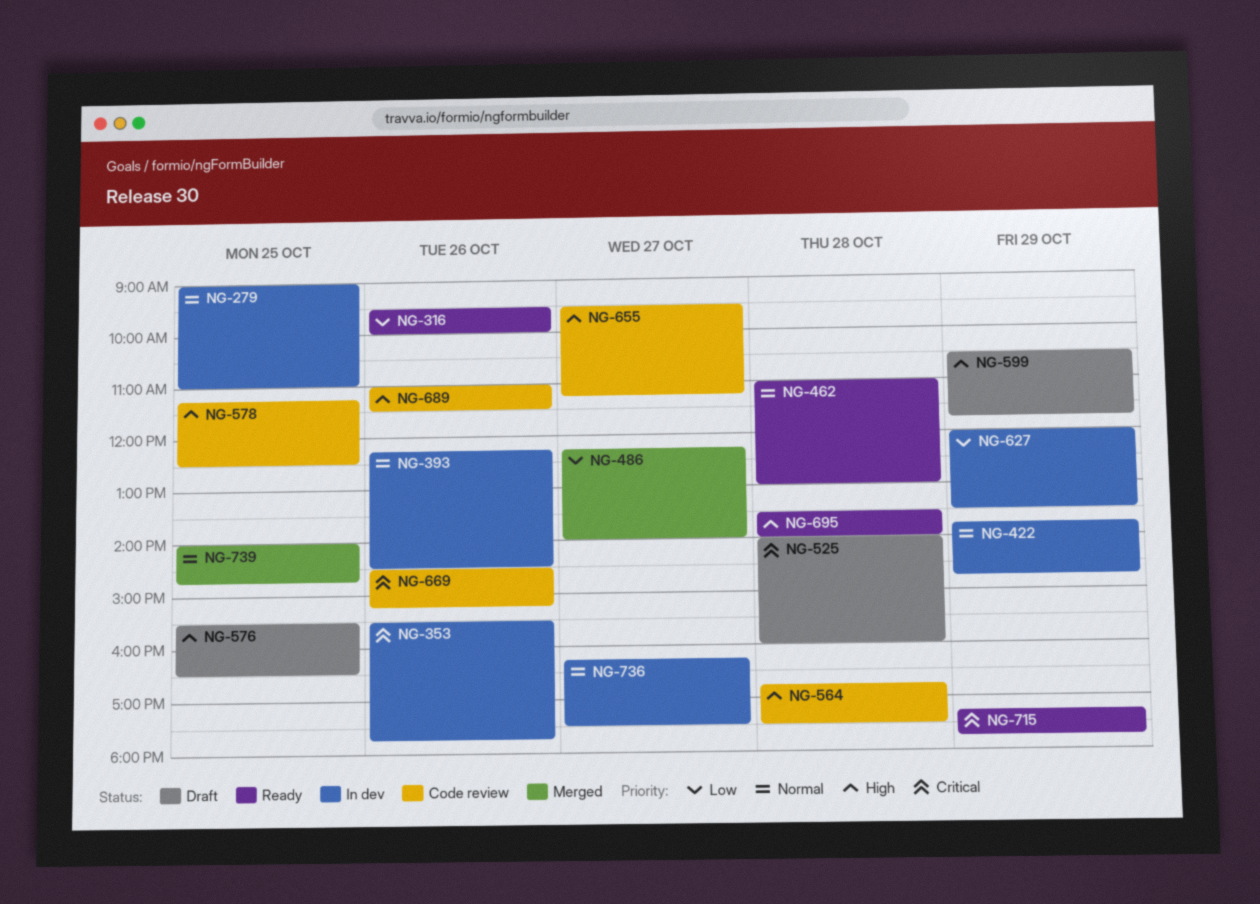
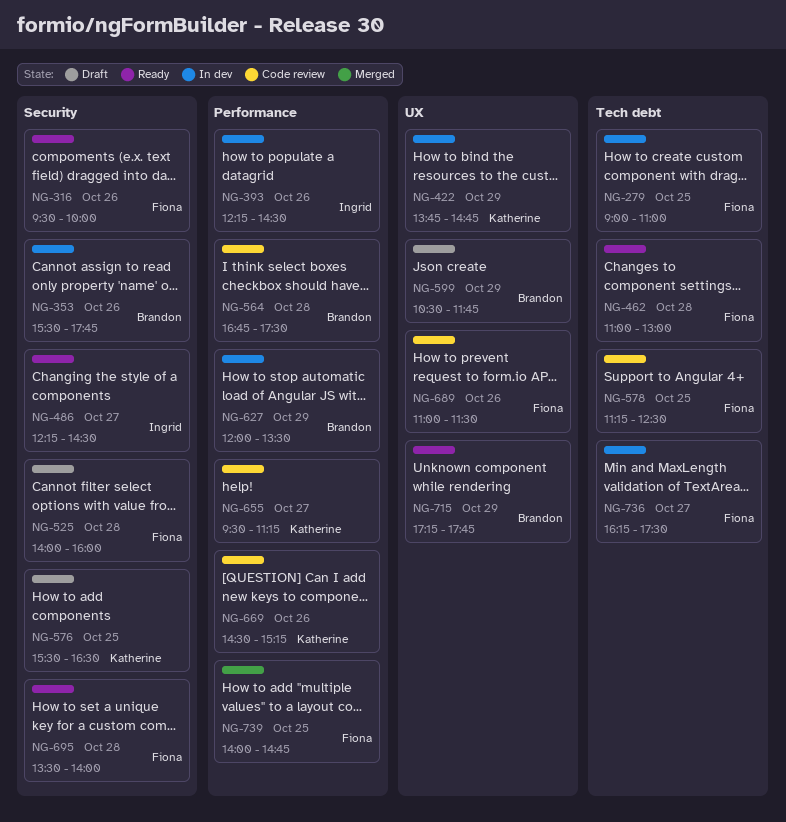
NG-486, status: Merged -> Ready
NG-486, ends: 14:00 -> 14:30

